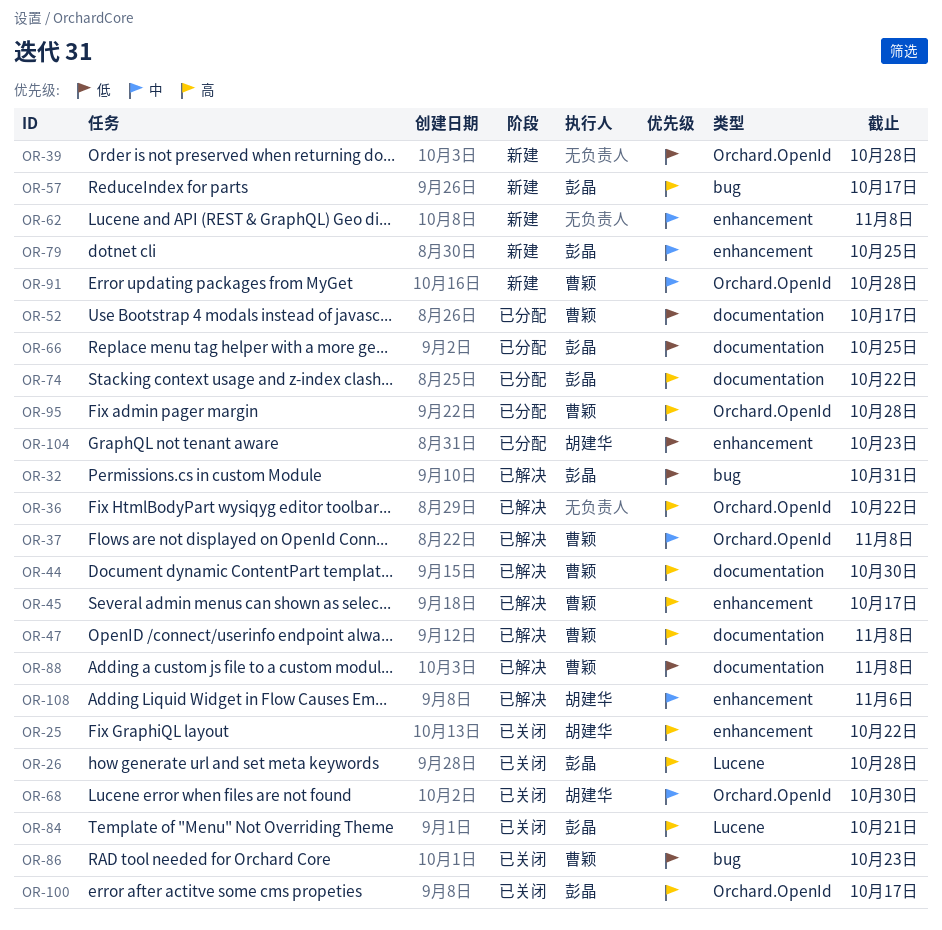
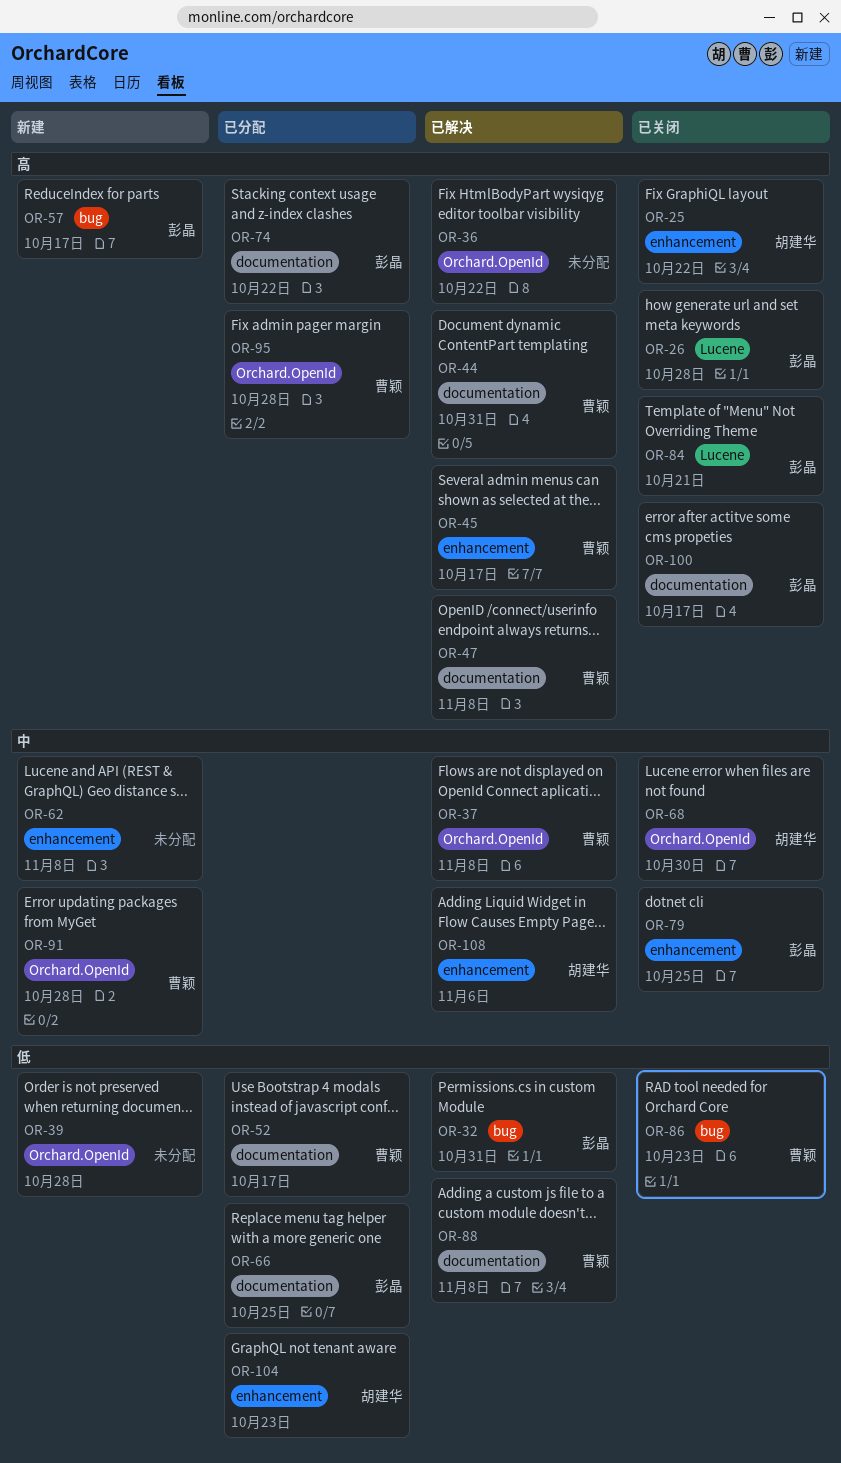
OR-44, due: Oct 30 -> Oct 31
OR-79, status: 新建 -> 已关闭
OR-100, label: Orchard.OpenId -> documentation

